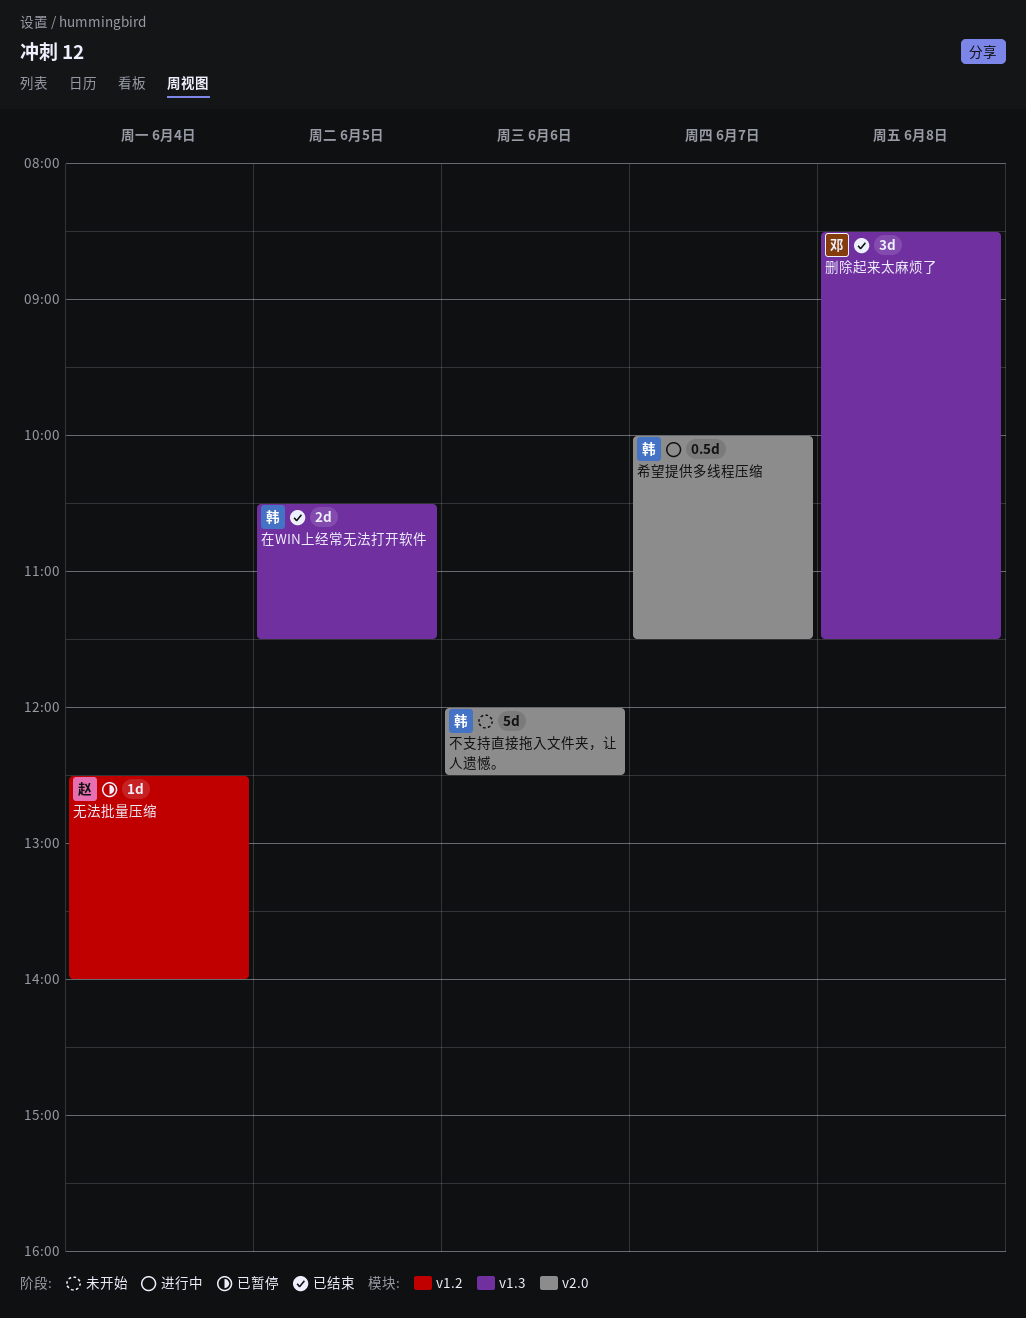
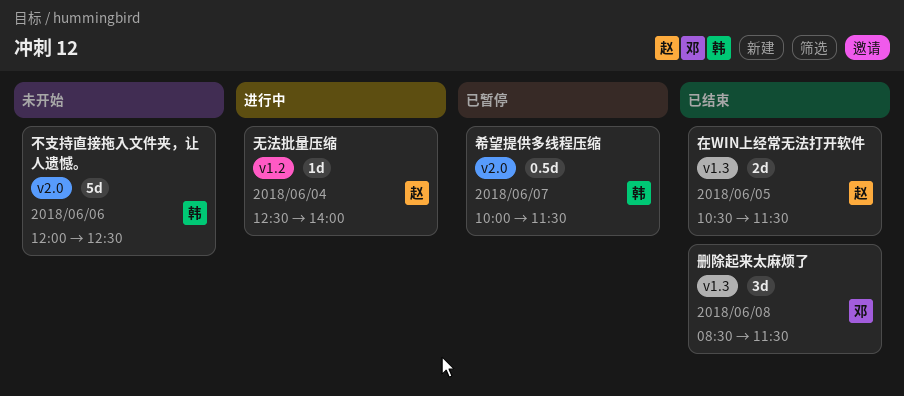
在WIN上经常无法打开软件, owner: 韩 -> 赵
希望提供多线程压缩, status: 进行中 -> 已暂停
无法批量压缩, status: 已暂停 -> 进行中

